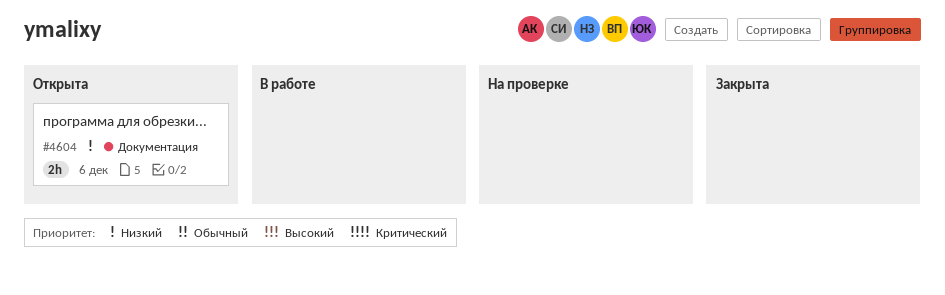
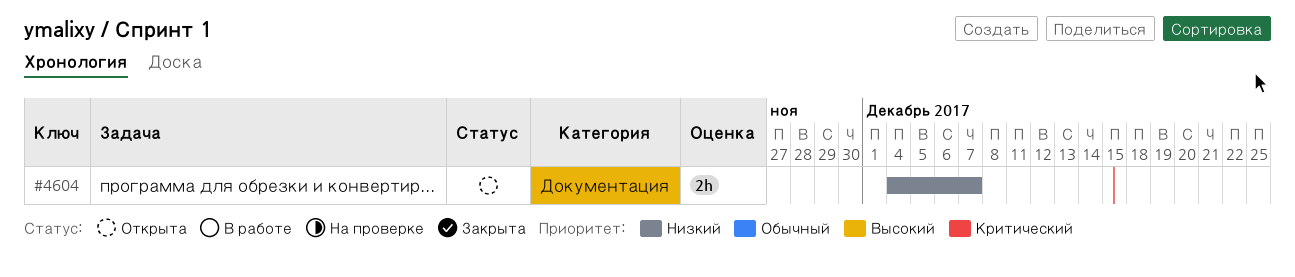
#4604, due: Dec 6 -> Dec 7

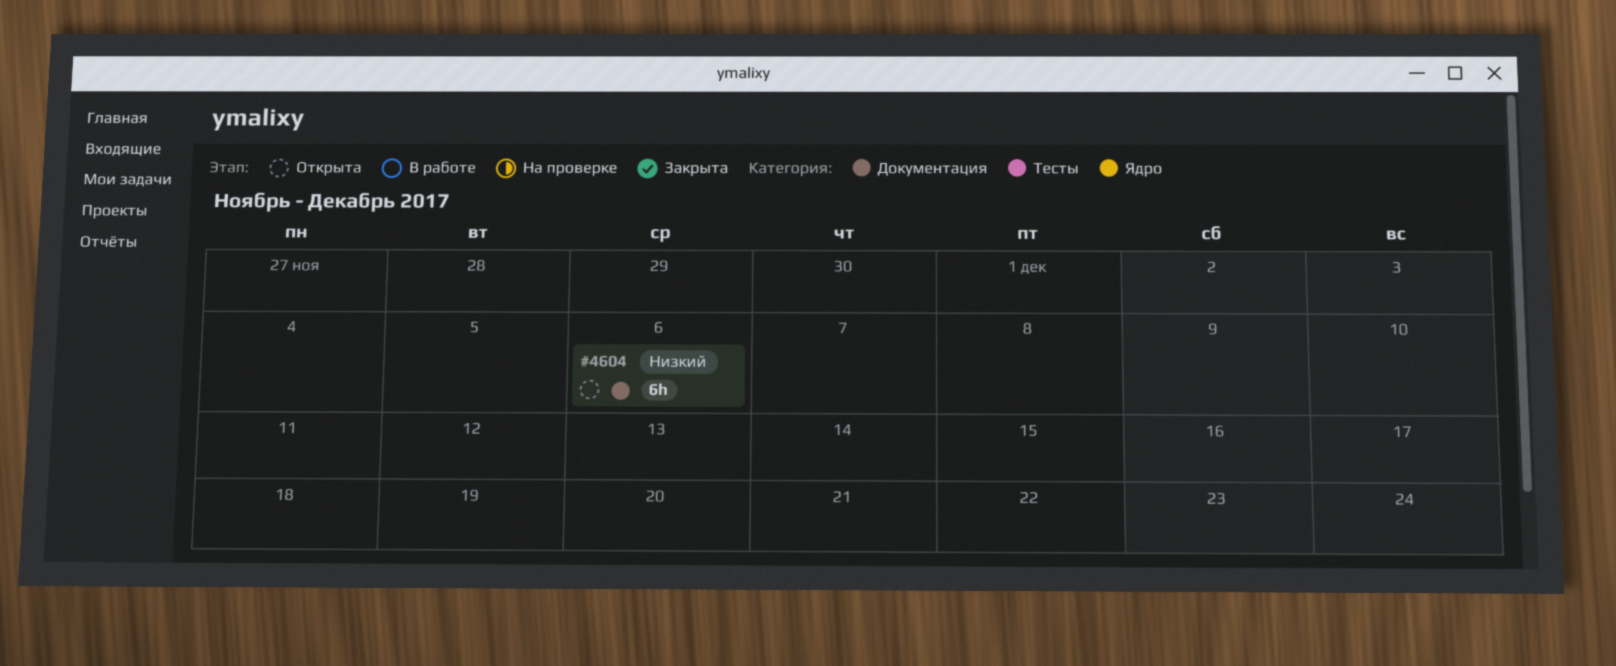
#4604, estimate: 2h -> 6h
#4604, due: Dec 7 -> Dec 6

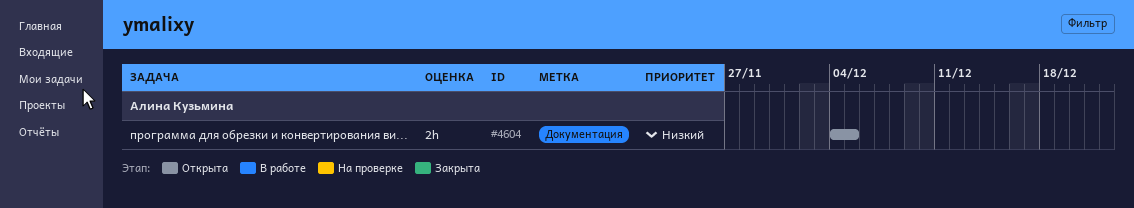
#4604, estimate: 6h -> 2h
#4604, due: Dec 6 -> Dec 5

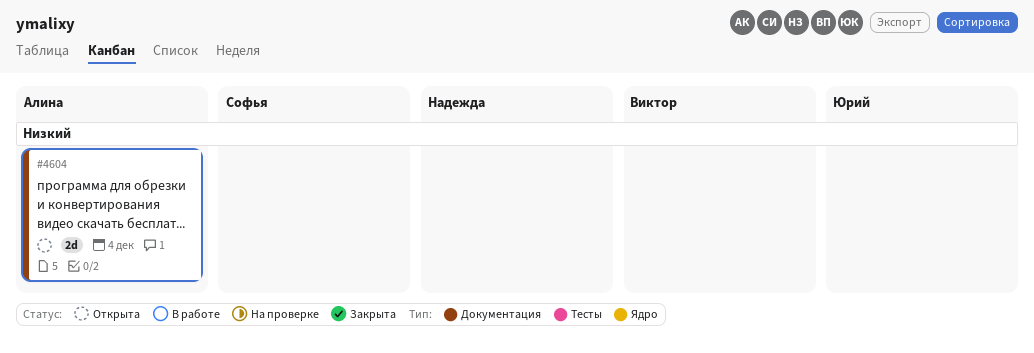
#4604, estimate: 2h -> 2d
#4604, due: Dec 5 -> Dec 4

